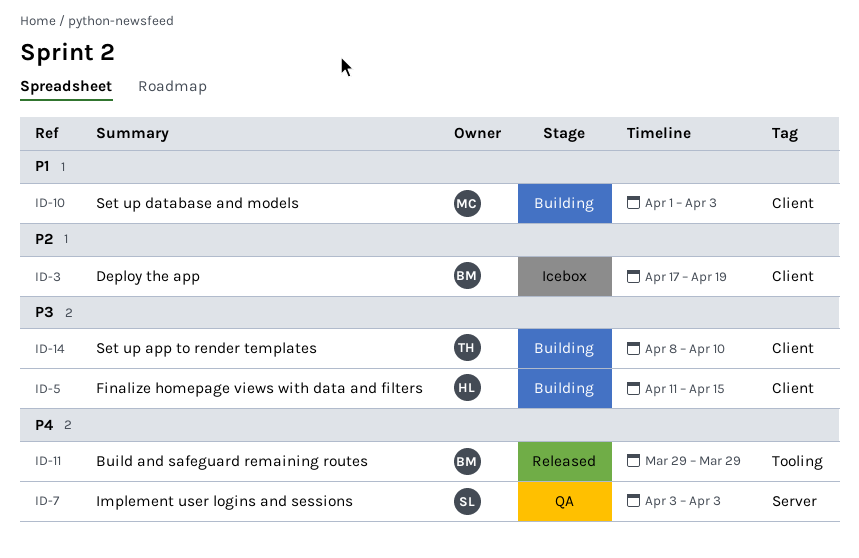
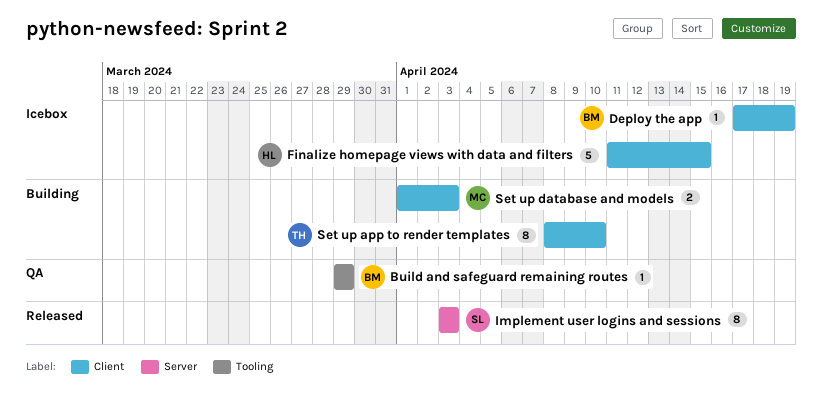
Build and safeguard remaining routes, status: Released -> QA
Finalize homepage views with data and filters, status: Building -> Icebox
Implement user logins and sessions, status: QA -> Released

